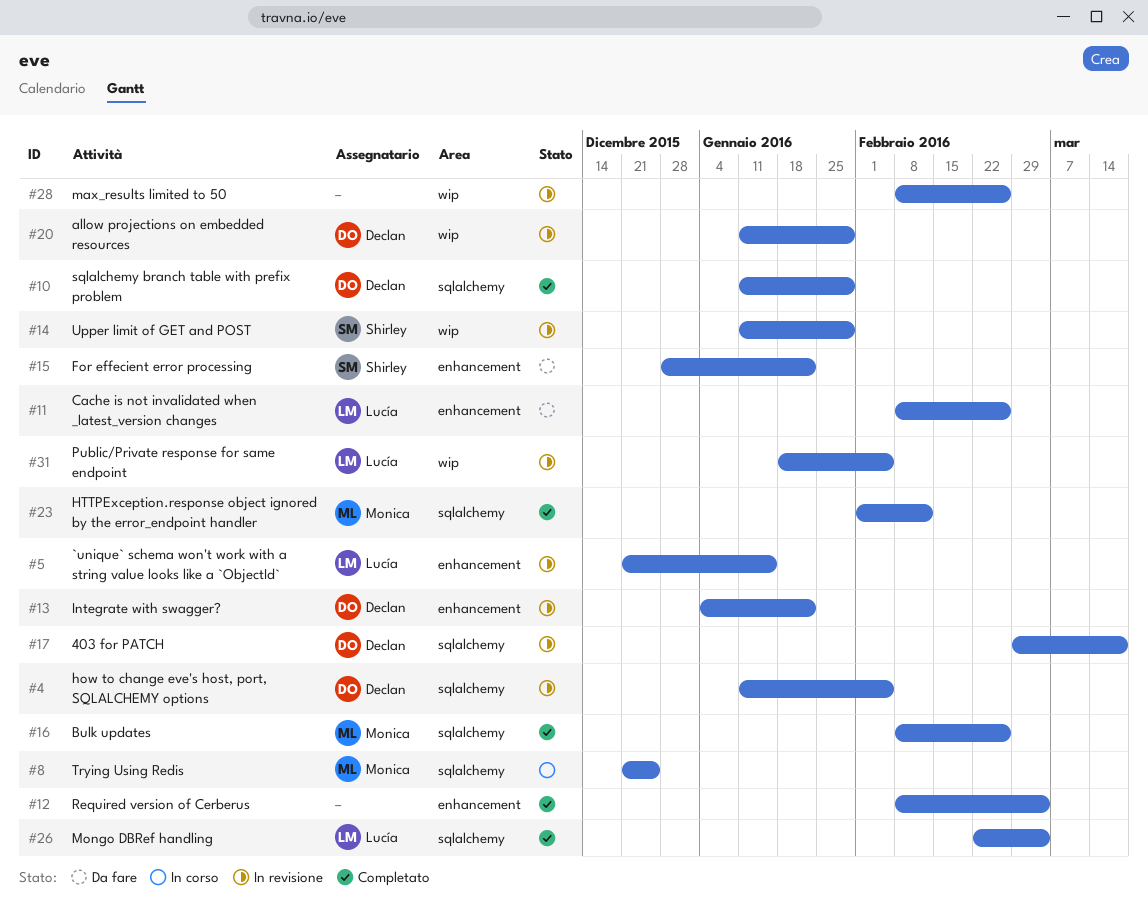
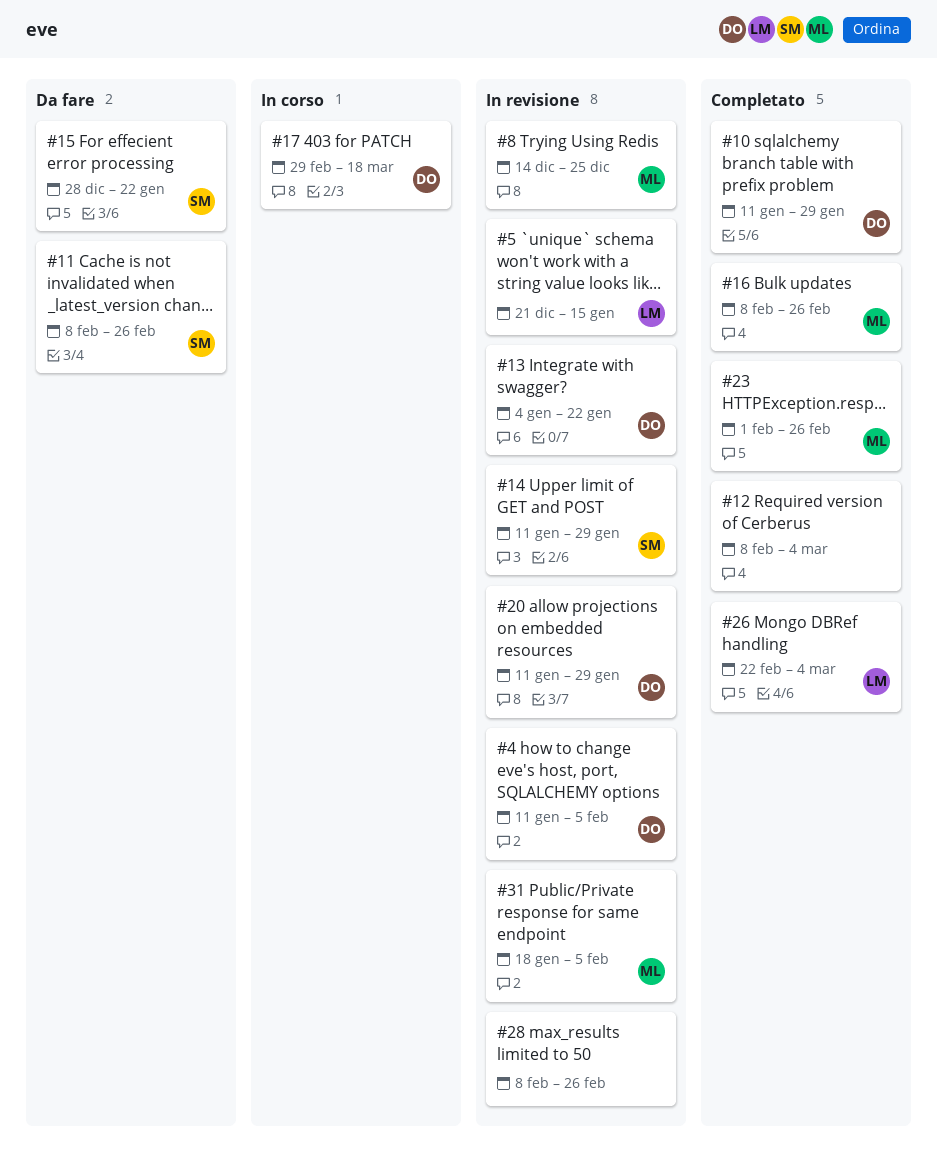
#8, status: In corso -> In revisione
#8, start: Dec 21 -> Dec 14
#11, owner: Lucía -> Shirley
#17, status: In revisione -> In corso
#23, due: Feb 12 -> Feb 26
#31, owner: Lucía -> Monica

